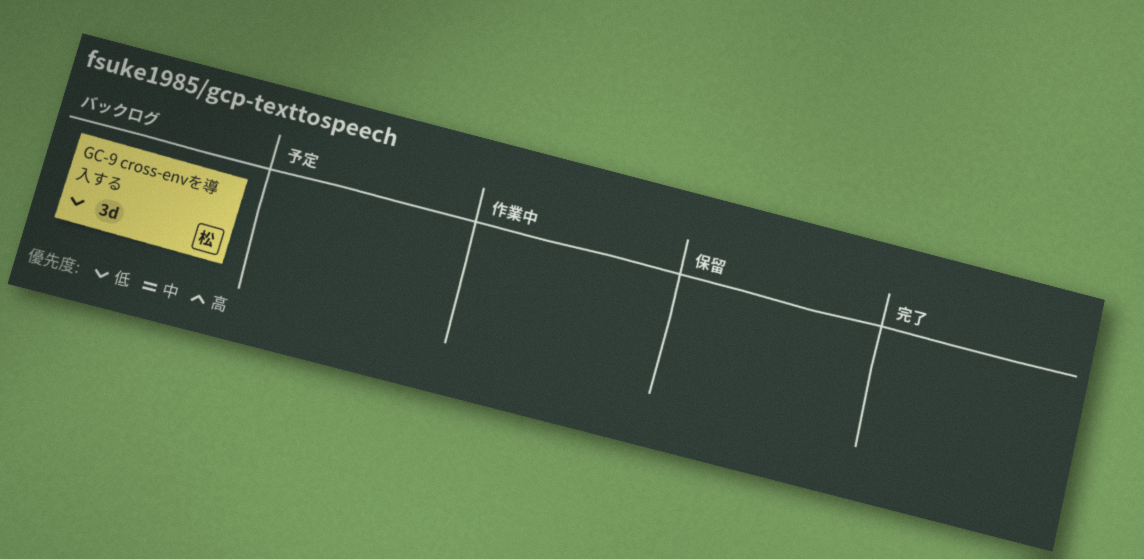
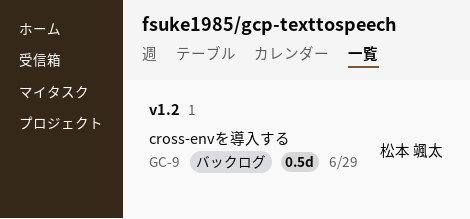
GC-9, estimate: 3d -> 0.5d

